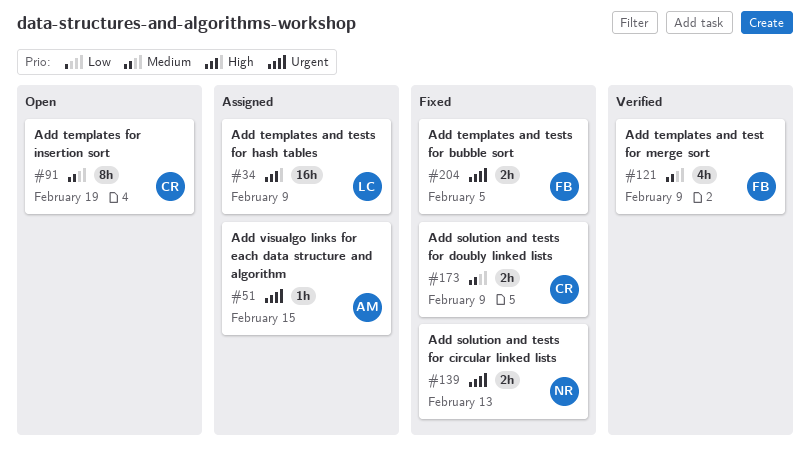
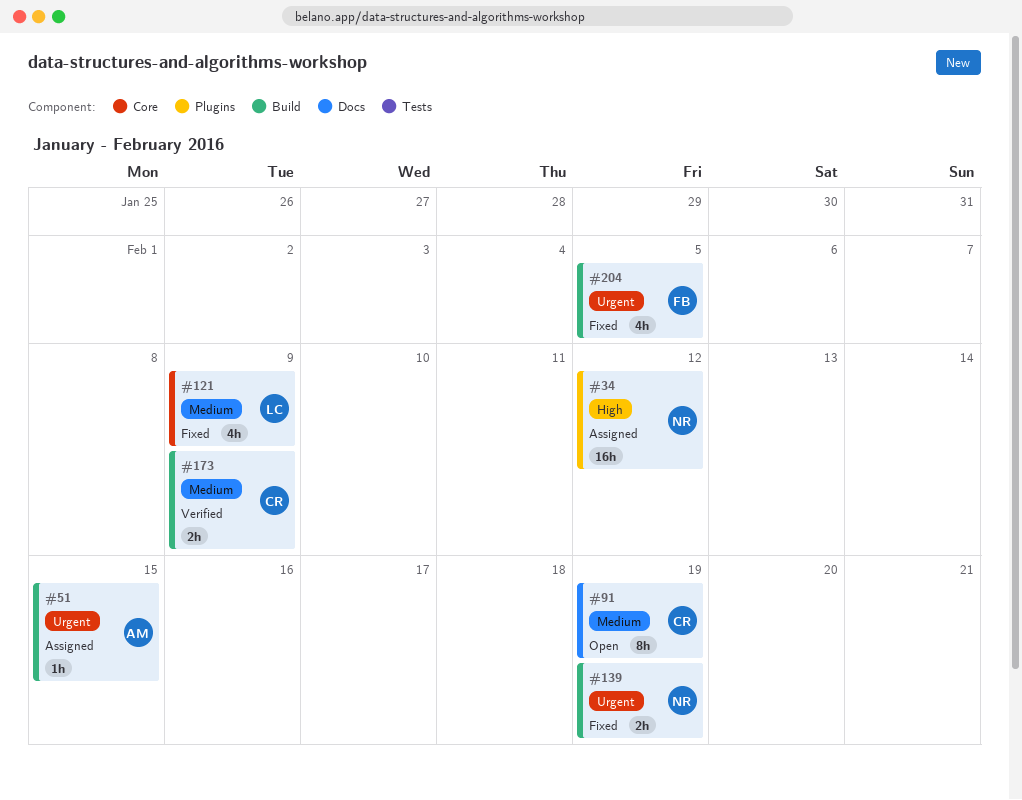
#34, owner: LC -> NR
#34, due: Feb 9 -> Feb 12
#121, status: Verified -> Fixed
#121, owner: FB -> LC
#139, due: Feb 13 -> Feb 19
#173, status: Fixed -> Verified
#204, estimate: 2h -> 4h

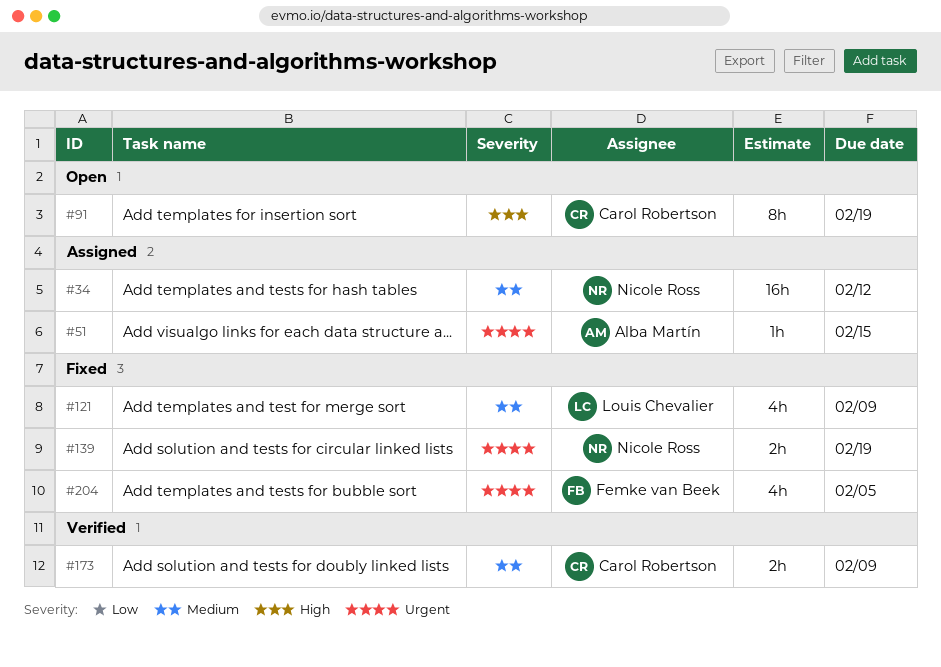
#34, priority: High -> Medium
#91, priority: Medium -> High

